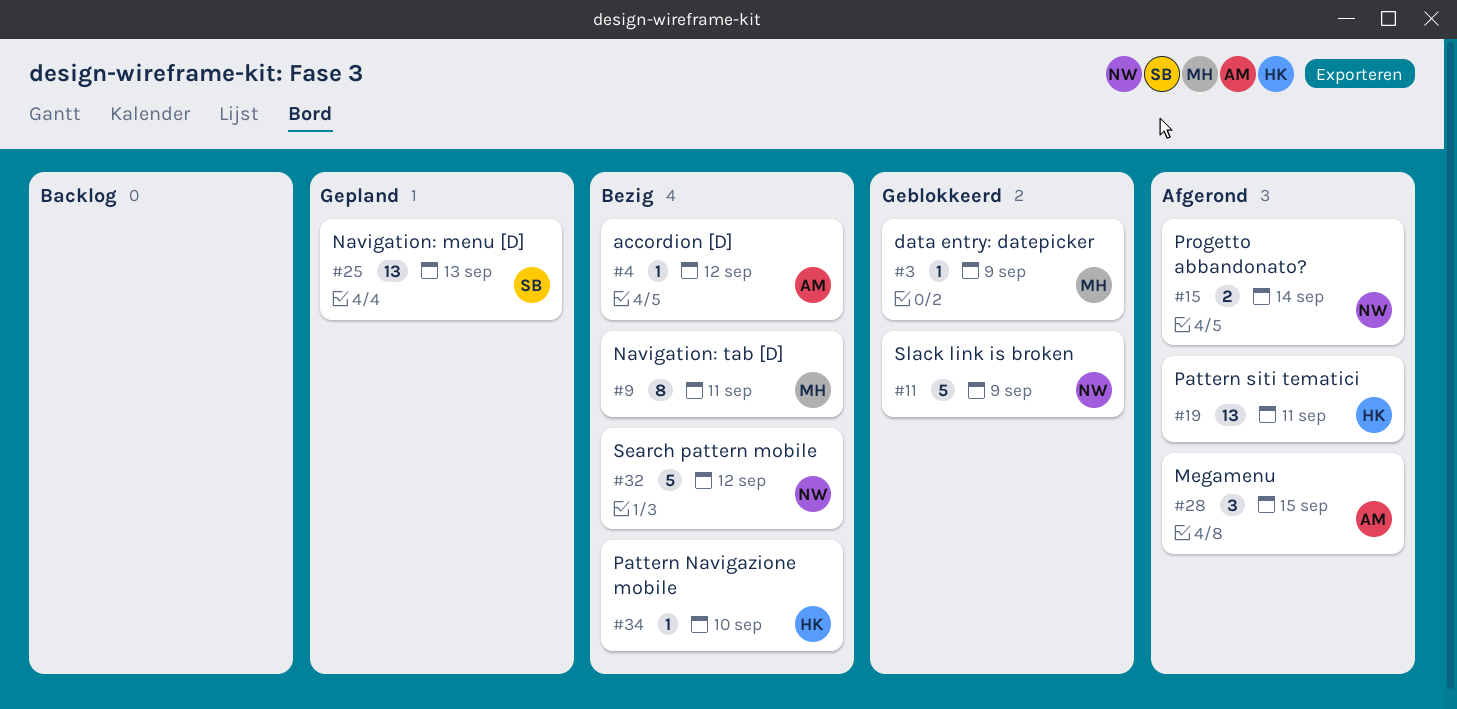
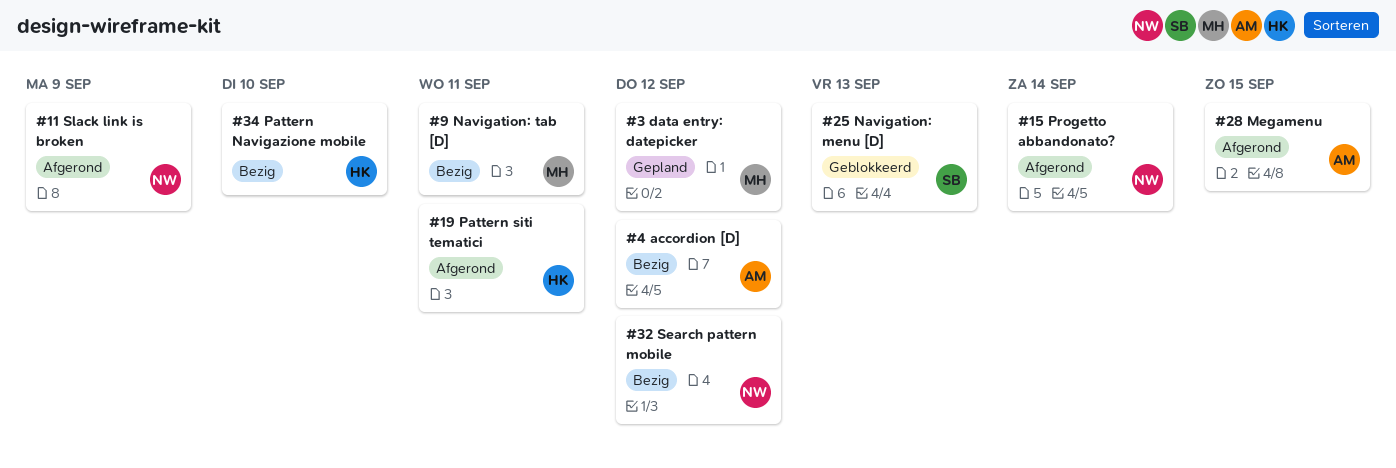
#3, status: Geblokkeerd -> Gepland
#3, due: Sep 9 -> Sep 12
#11, status: Geblokkeerd -> Afgerond
#25, status: Gepland -> Geblokkeerd

